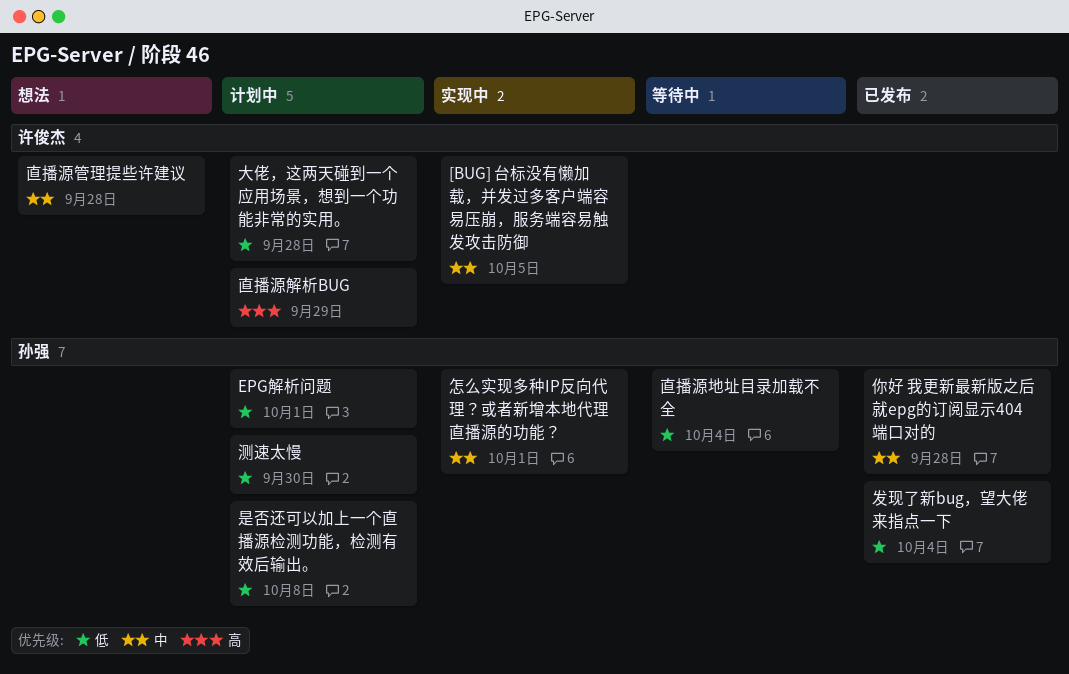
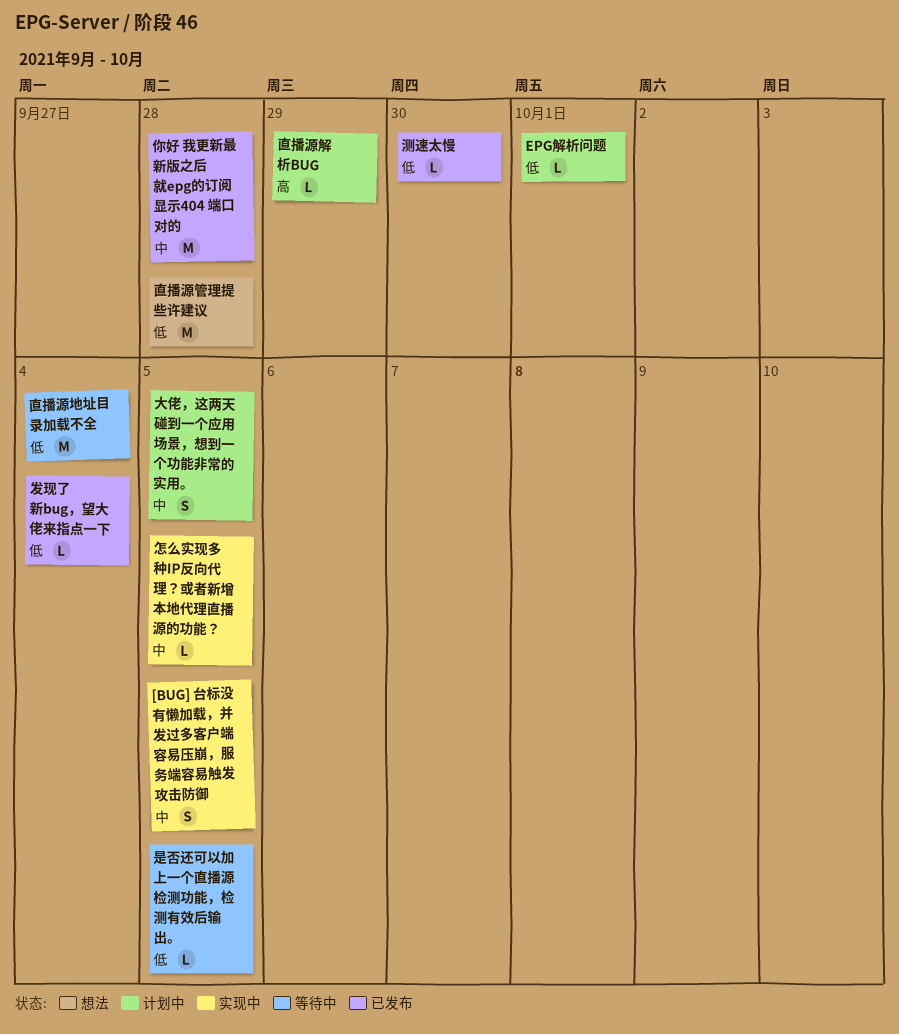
大佬，这两天碰到一个应用场景，想到一个功能非常的实用。, priority: 低 -> 中
大佬，这两天碰到一个应用场景，想到一个功能非常的实用。, due: Sep 28 -> Oct 5
怎么实现多种IP反向代理？或者新增本地代理直播源的功能？, due: Oct 1 -> Oct 5
是否还可以加上一个直播源检测功能，检测有效后输出。, status: 计划中 -> 等待中
是否还可以加上一个直播源检测功能，检测有效后输出。, due: Oct 8 -> Oct 5
测速太慢, status: 计划中 -> 已发布
直播源管理提些许建议, priority: 中 -> 低

